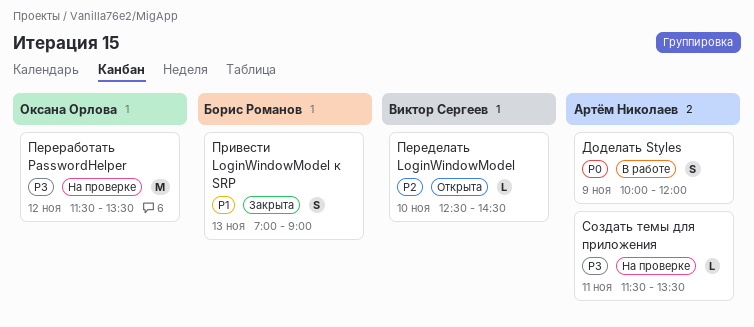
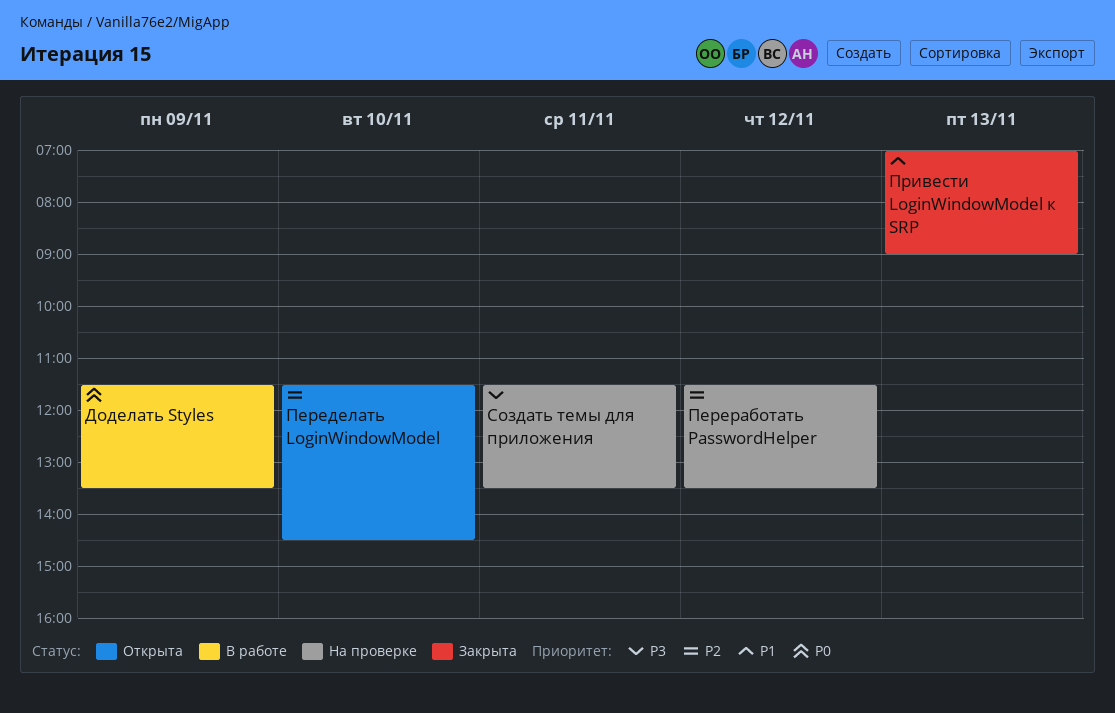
Доделать Styles, begins: 10:00 -> 11:30
Доделать Styles, ends: 12:00 -> 13:30
Переделать LoginWindowModel, begins: 12:30 -> 11:30
Переработать PasswordHelper, priority: P3 -> P2

